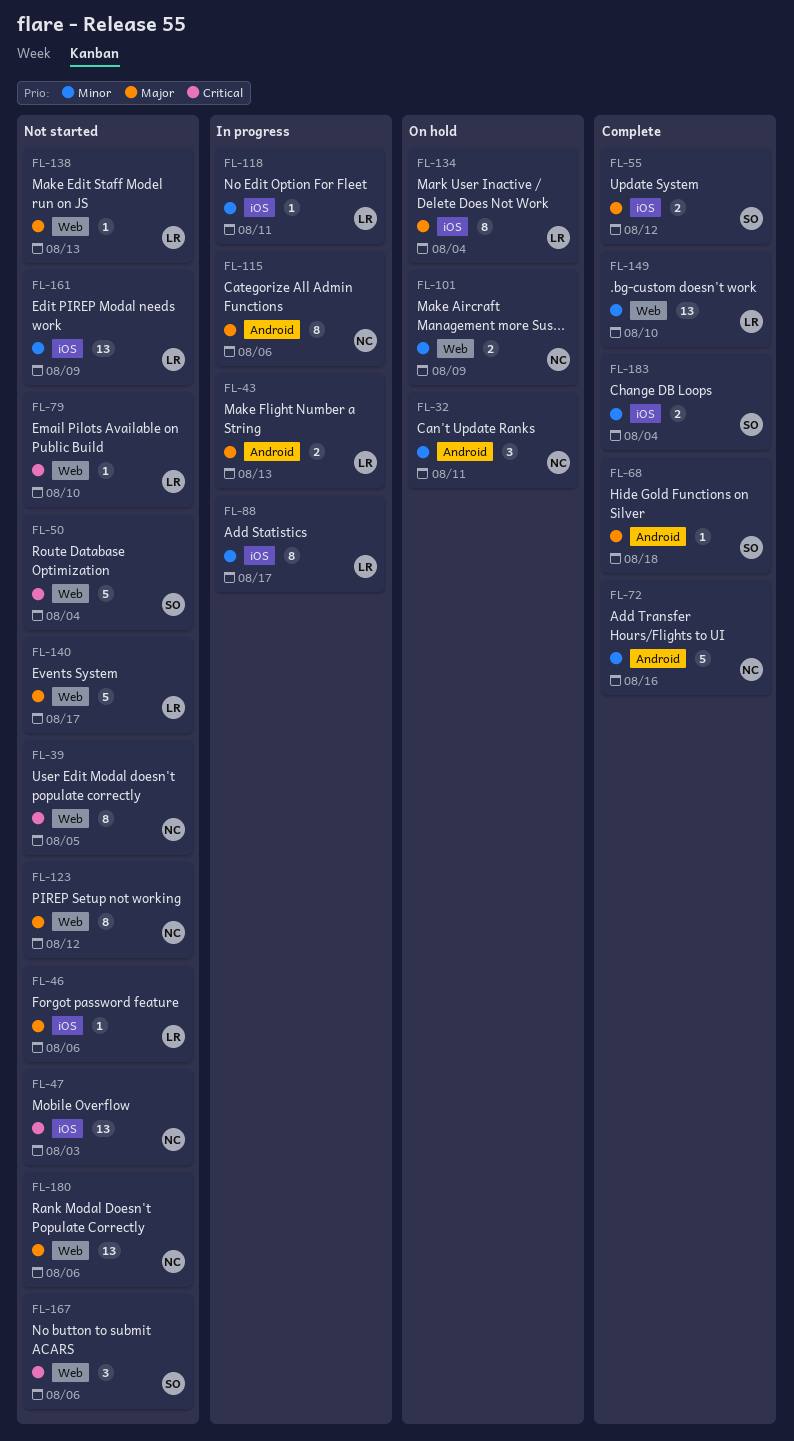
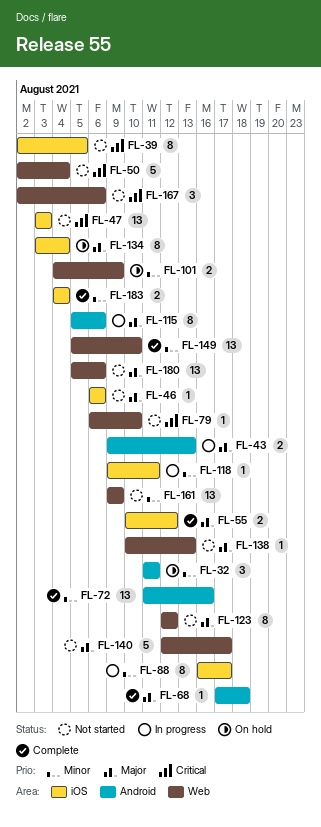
FL-39, label: Web -> iOS
FL-72, estimate: 5 -> 13
FL-161, label: iOS -> Web

